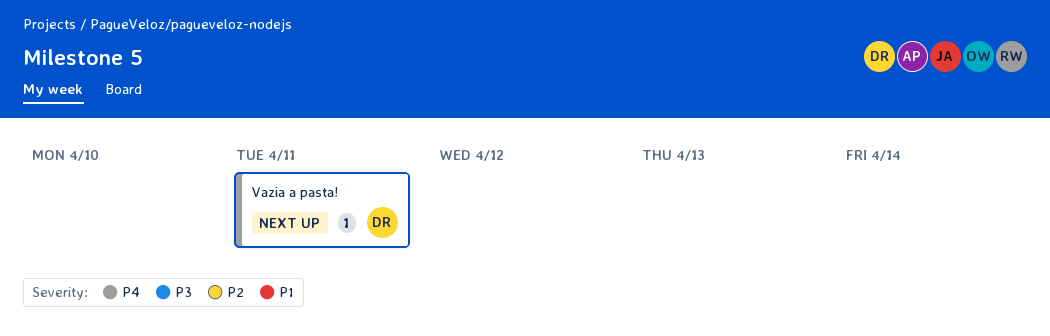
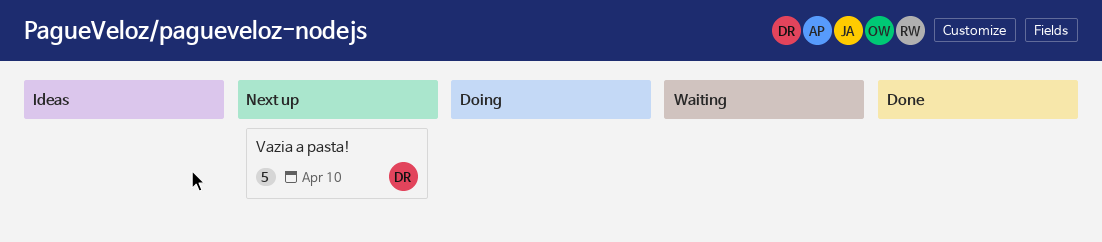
Vazia a pasta!, estimate: 1 -> 5
Vazia a pasta!, due: Apr 11 -> Apr 10

